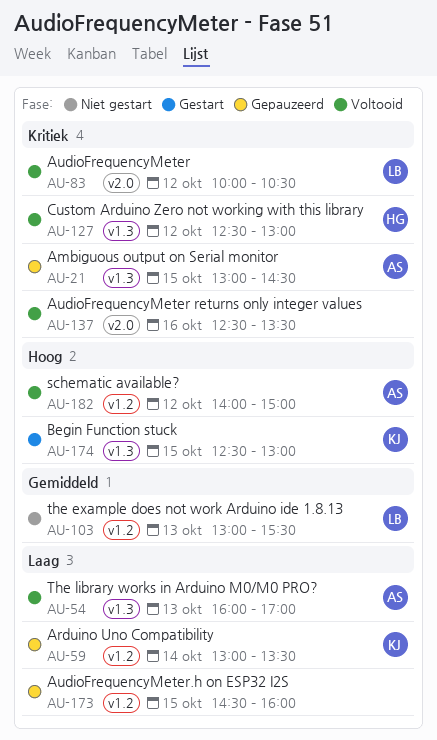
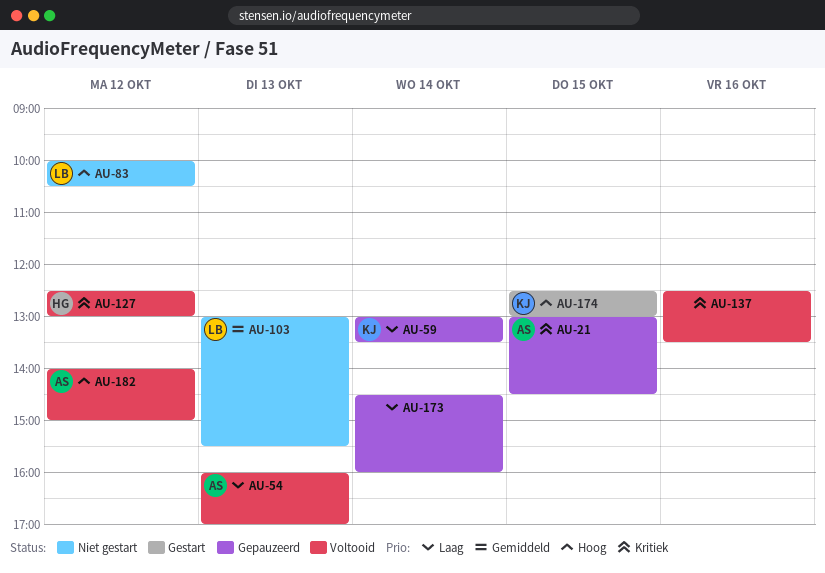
AU-83, status: Voltooid -> Niet gestart
AU-83, priority: Kritiek -> Hoog
AU-173, day: Oct 15 -> Oct 14

